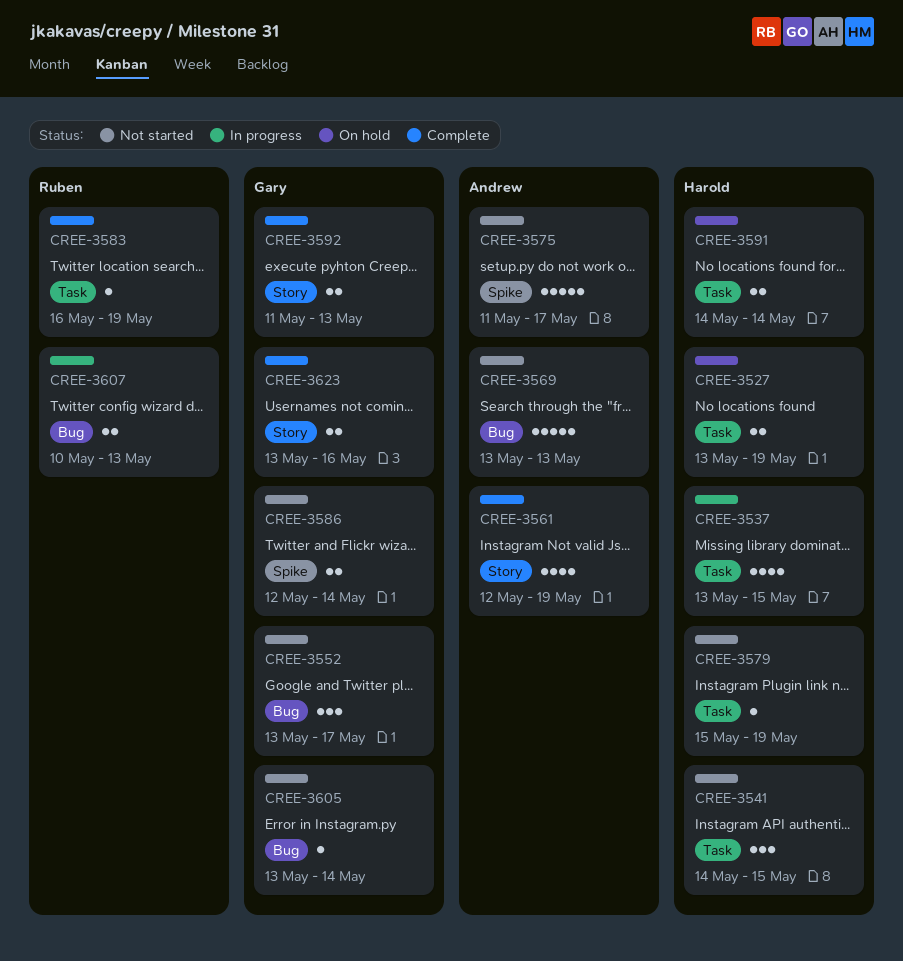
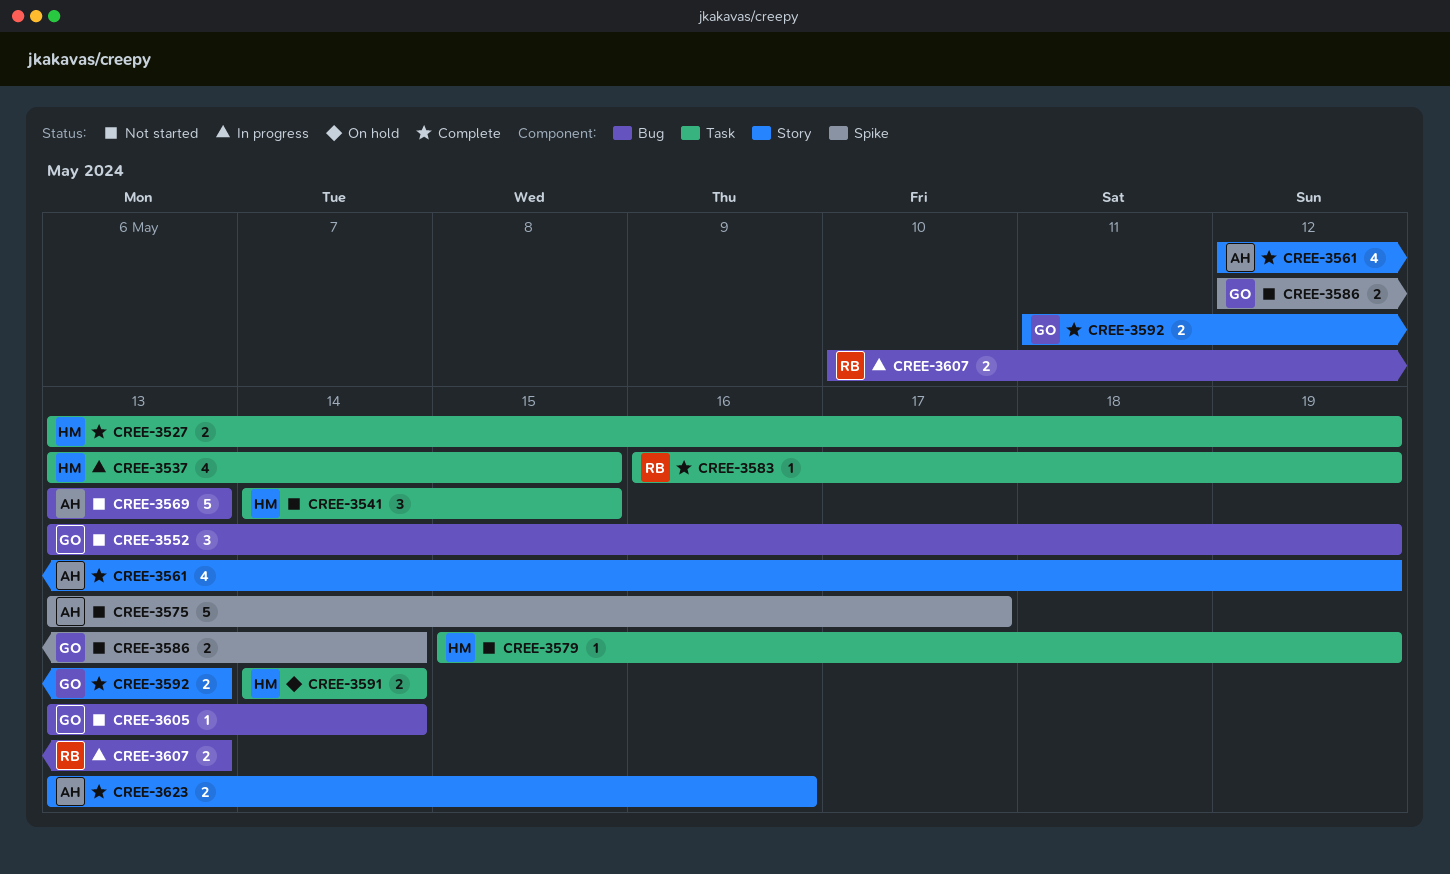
CREE-3527, status: On hold -> Complete
CREE-3552, due: May 17 -> May 19
CREE-3575, start: May 11 -> May 13
CREE-3623, owner: Gary -> Andrew

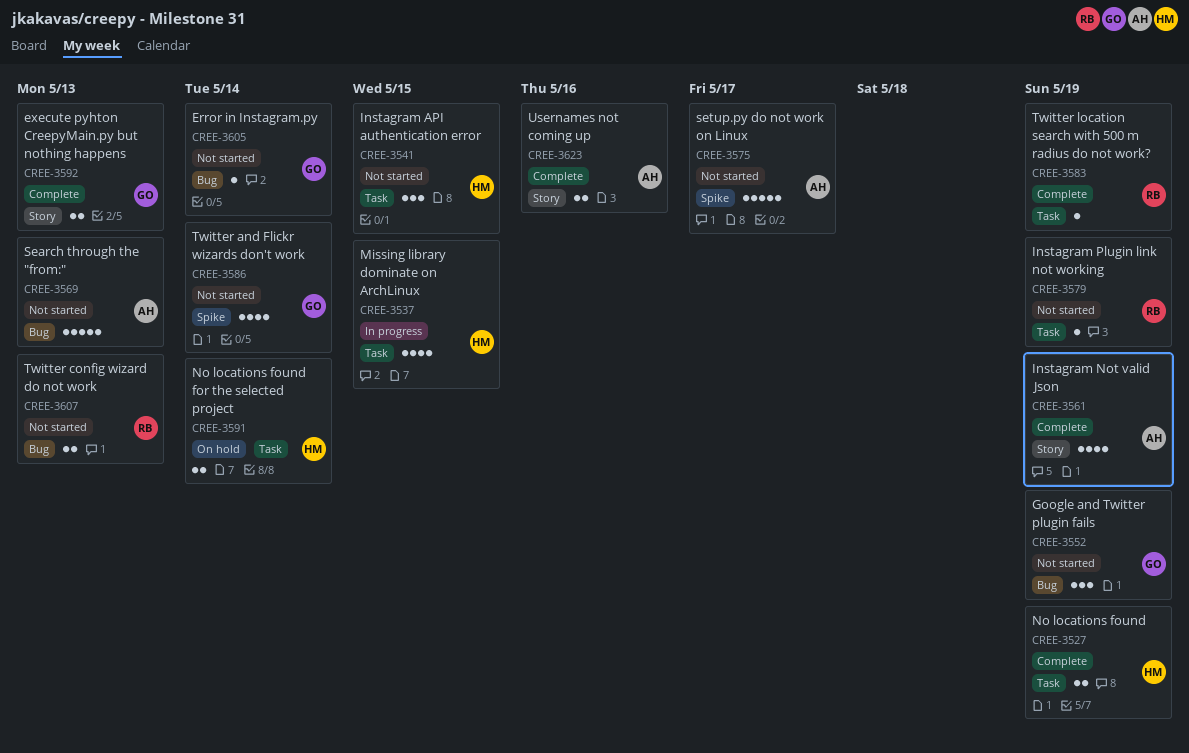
CREE-3579, owner: HM -> RB
CREE-3586, estimate: 2 -> 4
CREE-3607, status: In progress -> Not started

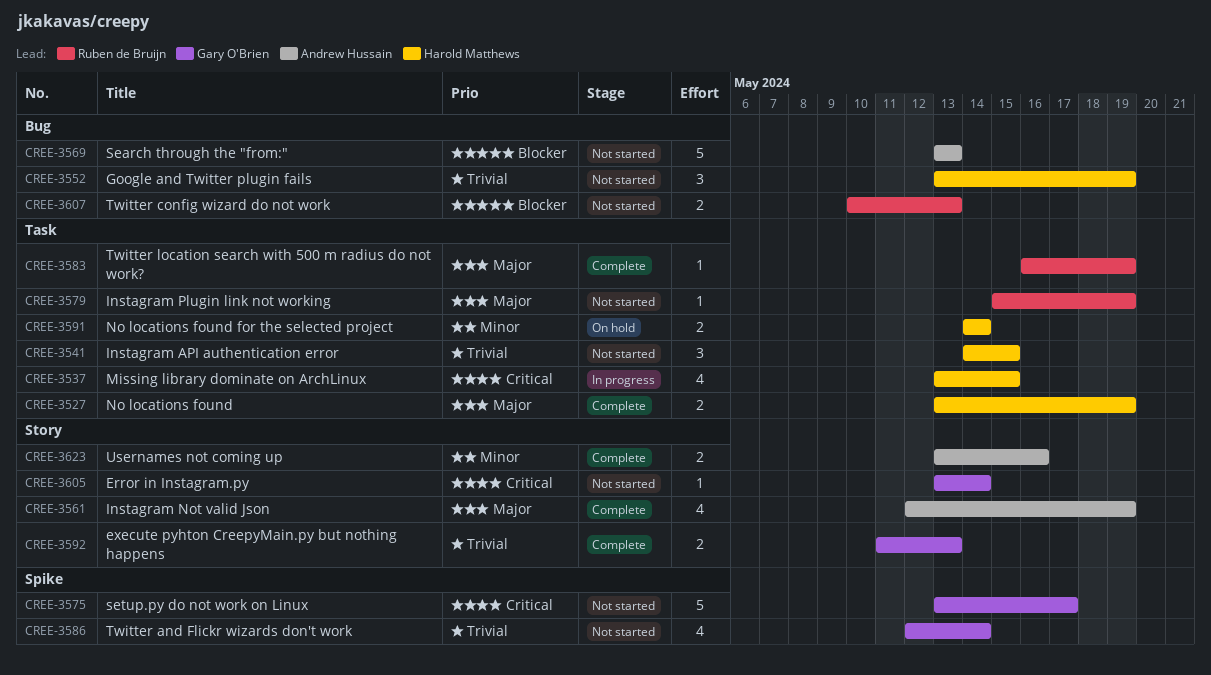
CREE-3552, owner: Gary O'Brien -> Harold Matthews
CREE-3575, owner: Andrew Hussain -> Gary O'Brien
CREE-3605, label: Bug -> Story

